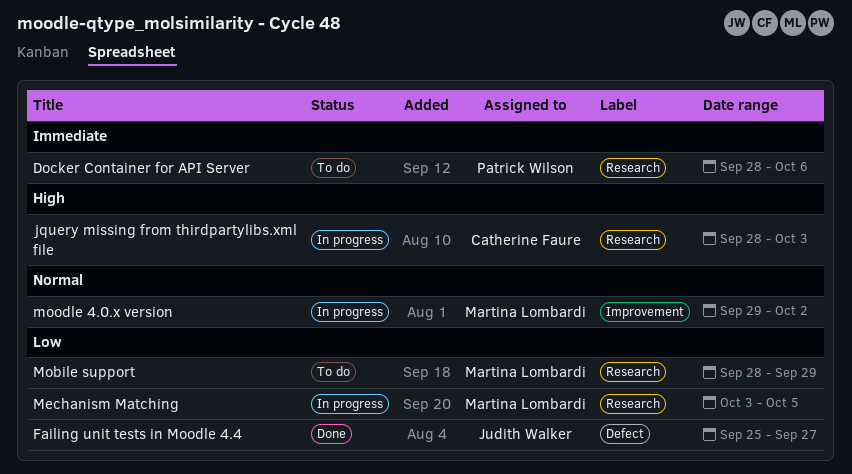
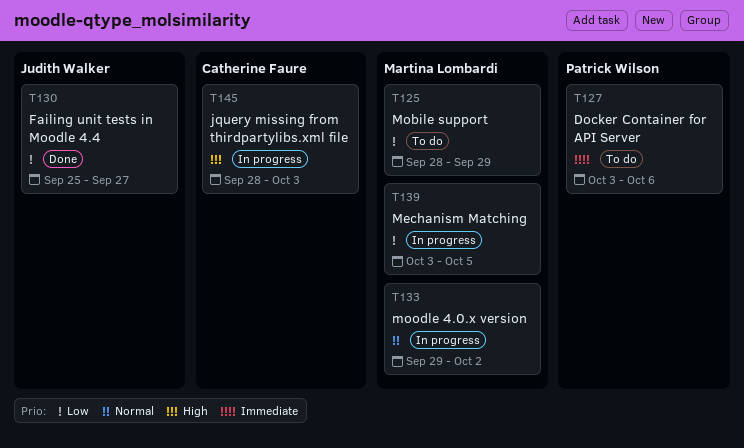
Docker Container for API Server, start: Sep 28 -> Oct 3

